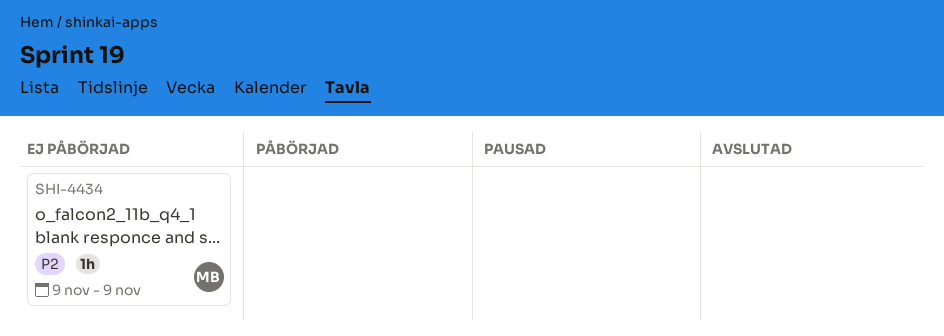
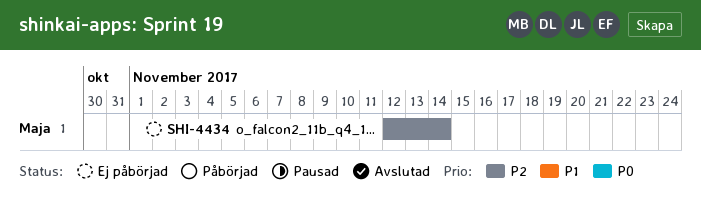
SHI-4434, start: Nov 9 -> Nov 12
SHI-4434, due: Nov 9 -> Nov 14

